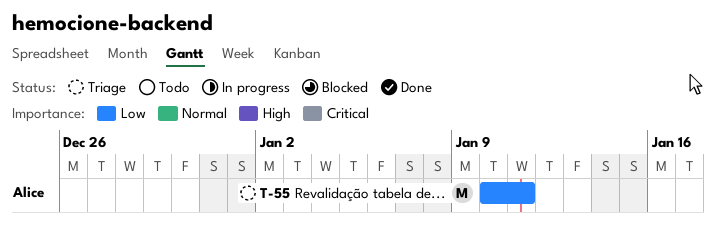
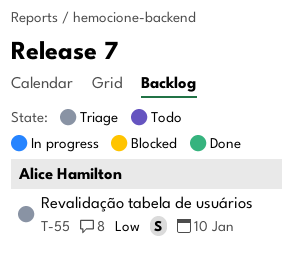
T-55, estimate: M -> S
T-55, due: Jan 11 -> Jan 10

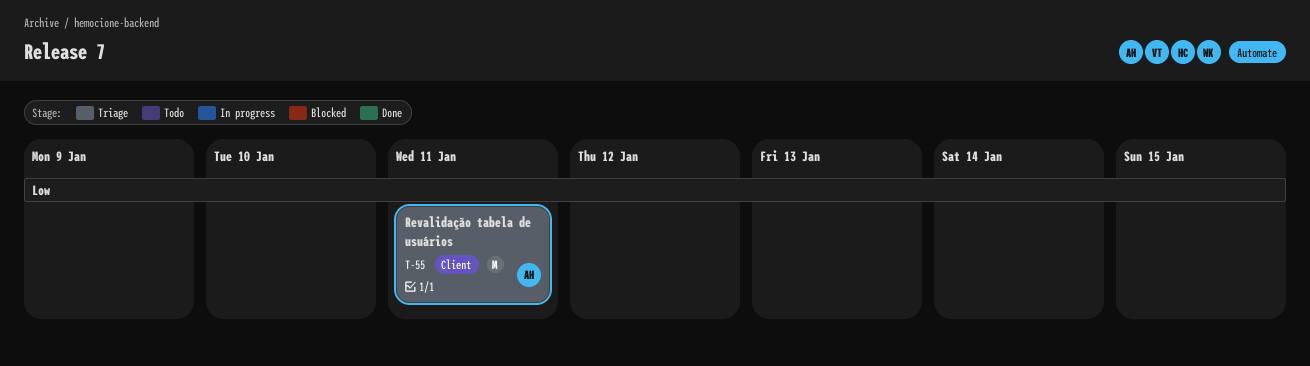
T-55, estimate: S -> M
T-55, due: Jan 10 -> Jan 11

